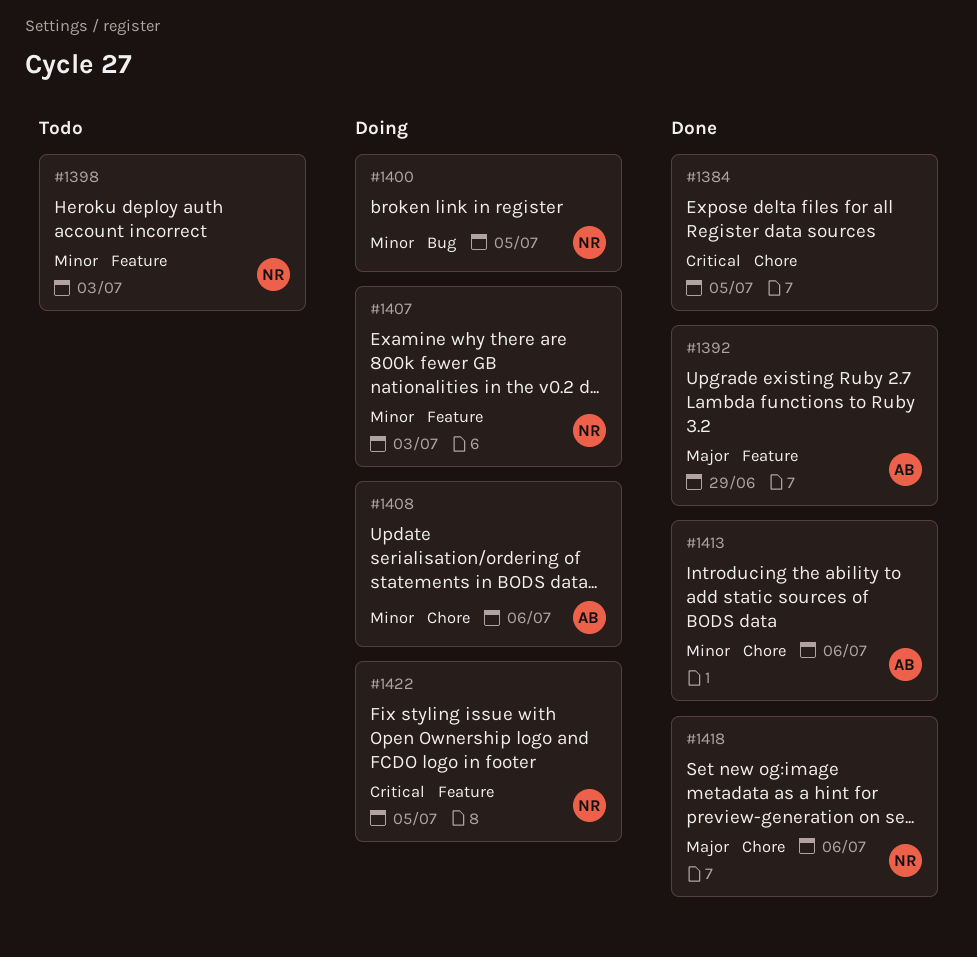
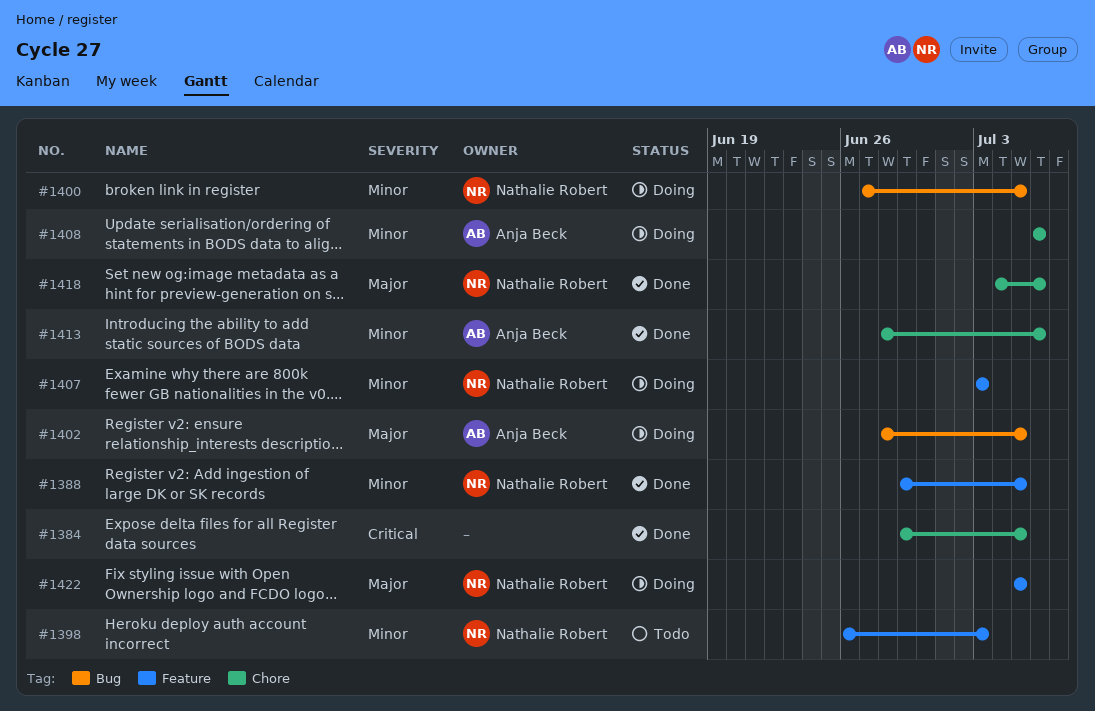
#1388: none -> present
#1392: present -> none
#1402: none -> present
#1422, priority: Critical -> Major

